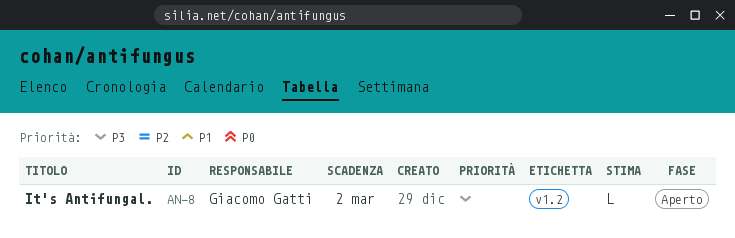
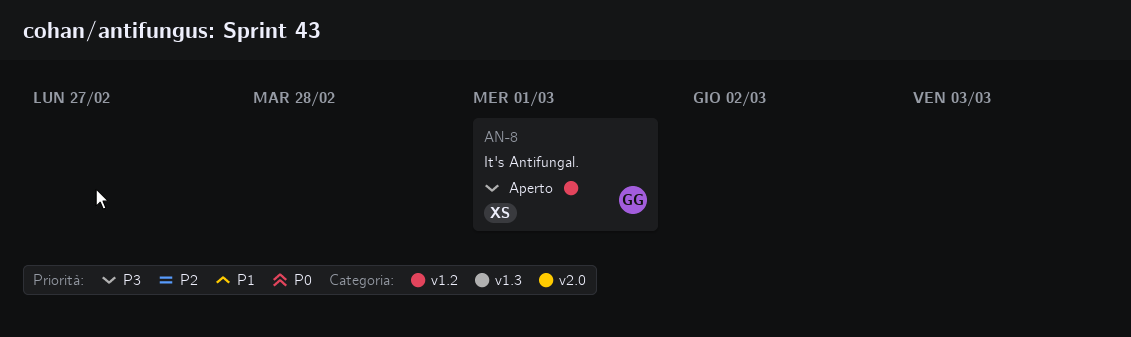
AN-8, estimate: L -> XS
AN-8, due: Mar 2 -> Mar 1

